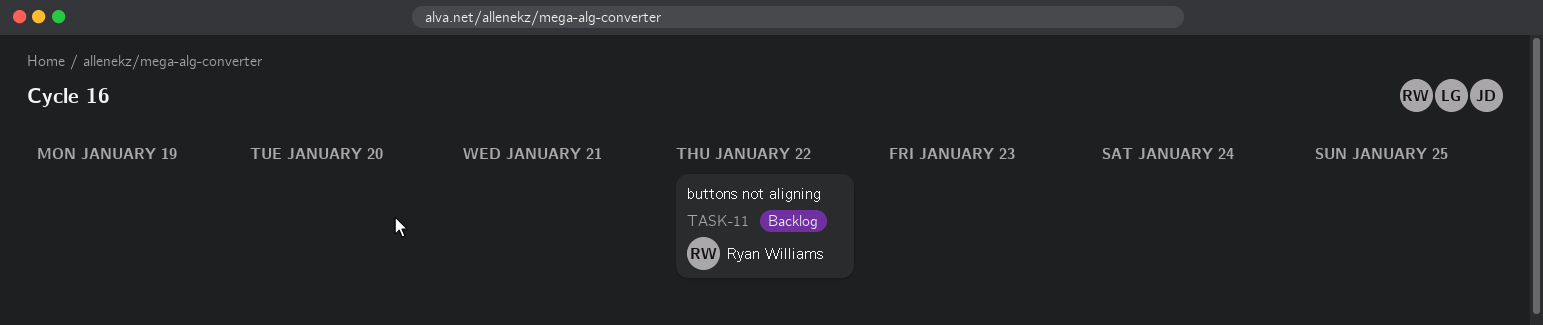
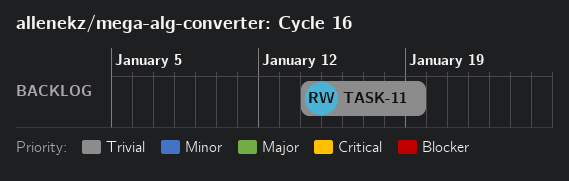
TASK-11, due: Jan 22 -> Jan 19

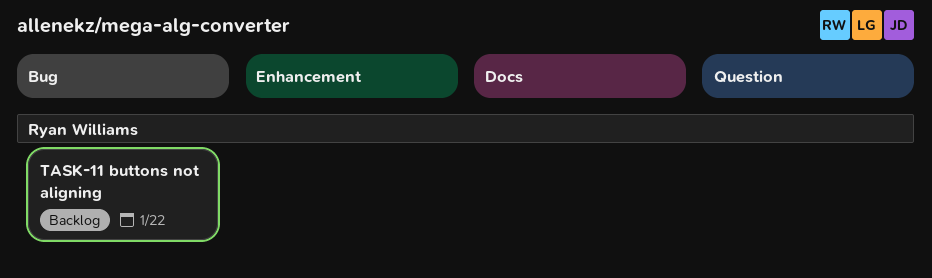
TASK-11, due: Jan 19 -> Jan 22

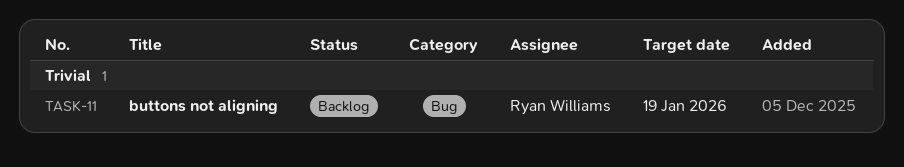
TASK-11, due: Jan 22 -> Jan 19

